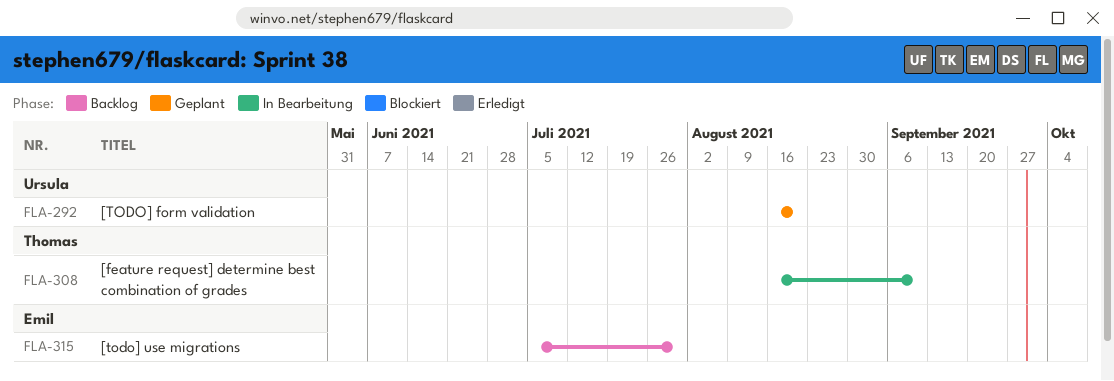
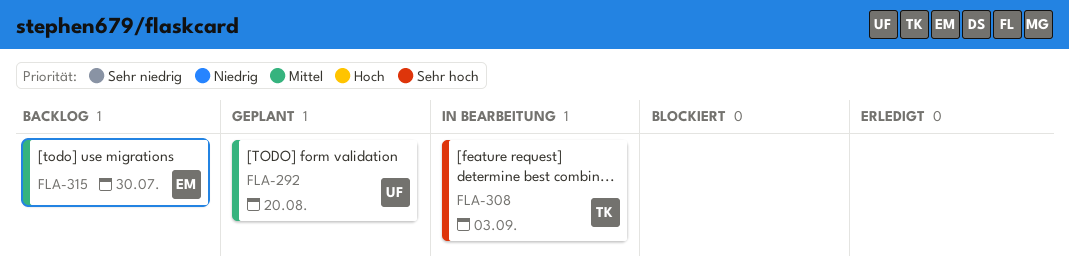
FLA-308, due: Sep 10 -> Sep 3

